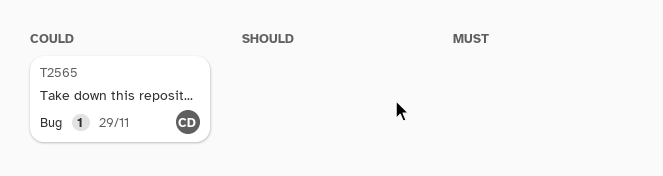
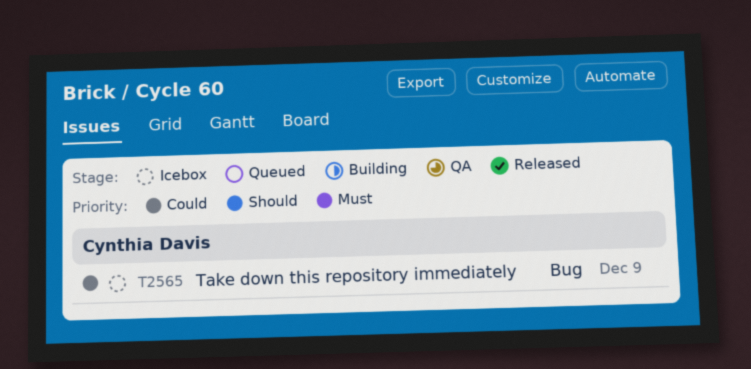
T2565, due: Nov 29 -> Dec 9

